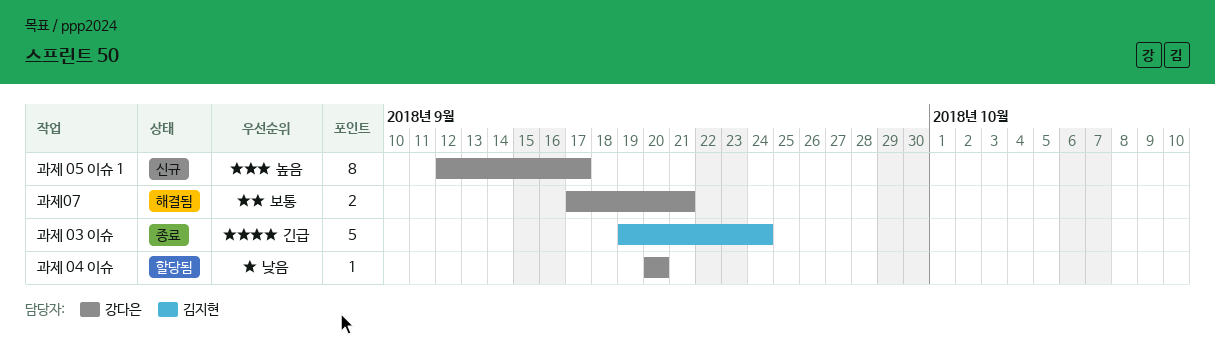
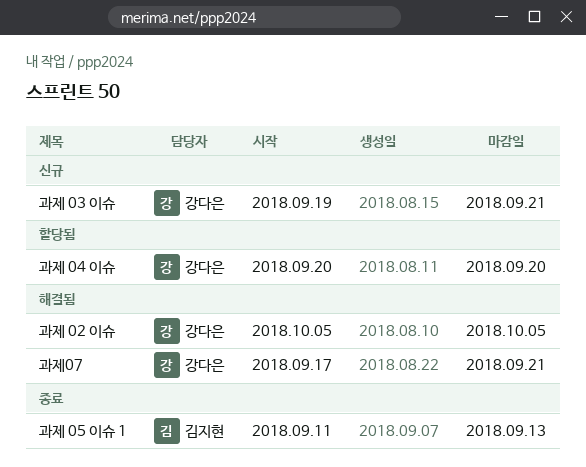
과제 02 이슈: none -> present
과제 03 이슈, status: 종료 -> 신규
과제 03 이슈, owner: 김지현 -> 강다은
과제 03 이슈, due: Sep 24 -> Sep 21
과제 05 이슈 1, status: 신규 -> 종료
과제 05 이슈 1, owner: 강다은 -> 김지현
과제 05 이슈 1, start: Sep 12 -> Sep 11
과제 05 이슈 1, due: Sep 17 -> Sep 13

